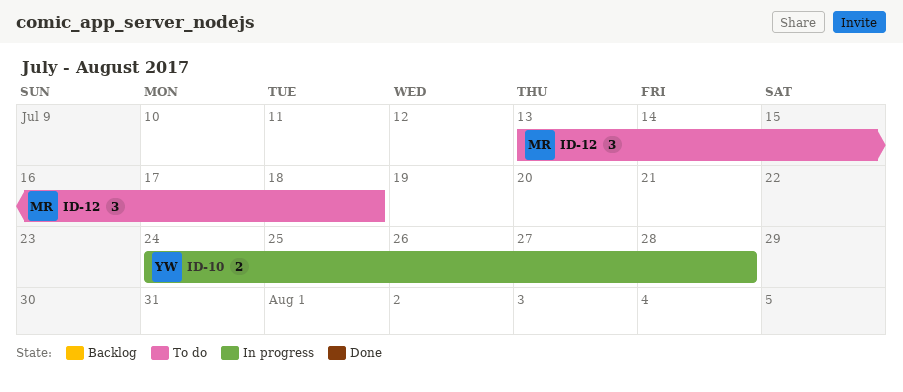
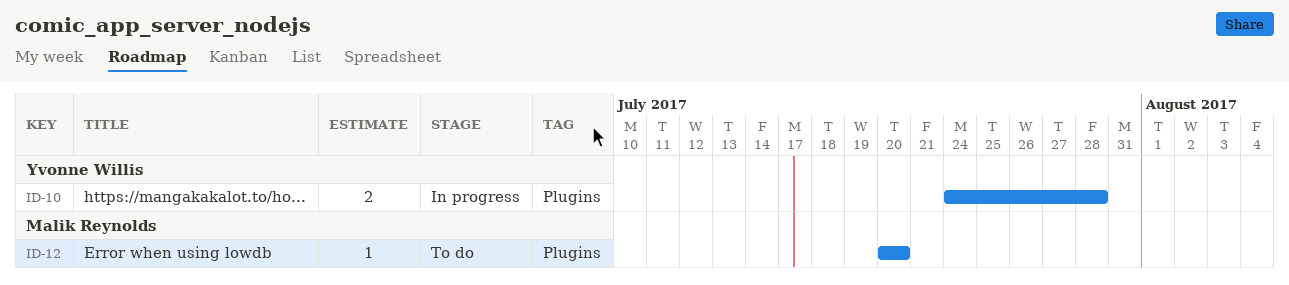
ID-12, estimate: 3 -> 1
ID-12, start: Jul 13 -> Jul 20
ID-12, due: Jul 18 -> Jul 20

